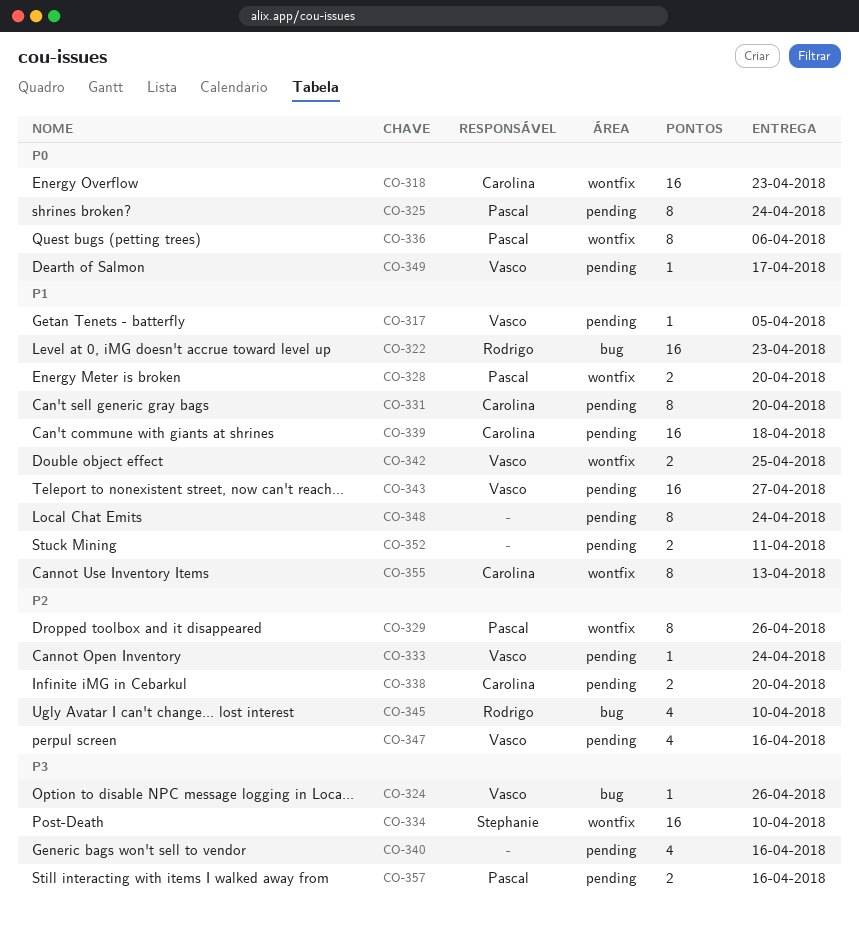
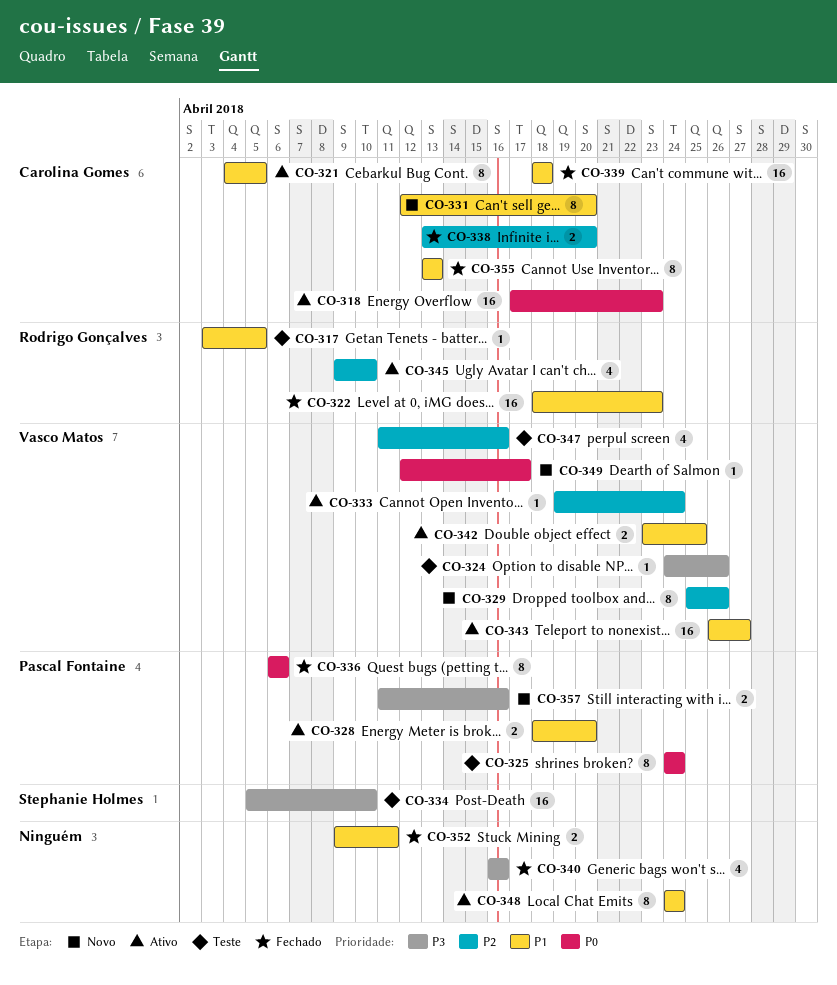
CO-317, owner: Vasco Matos -> Rodrigo Gonçalves
CO-321: none -> present
CO-329, owner: Pascal Fontaine -> Vasco Matos

